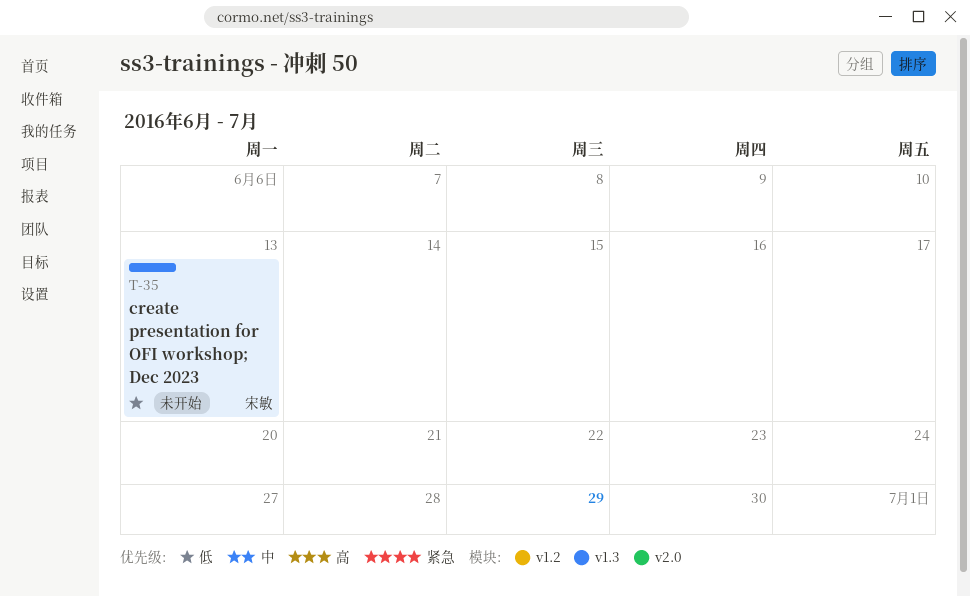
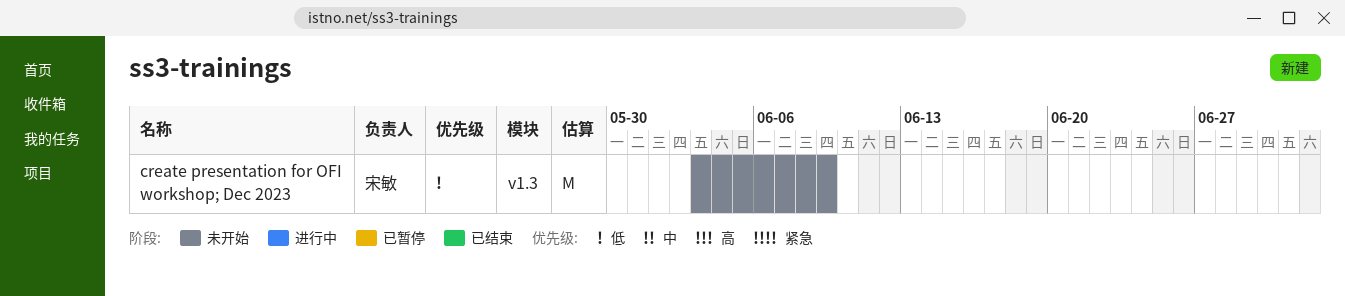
create presentation for OFI workshop; Dec 2023, due: Jun 13 -> Jun 9

